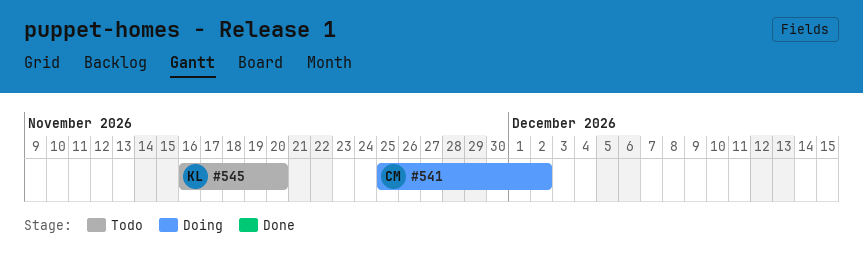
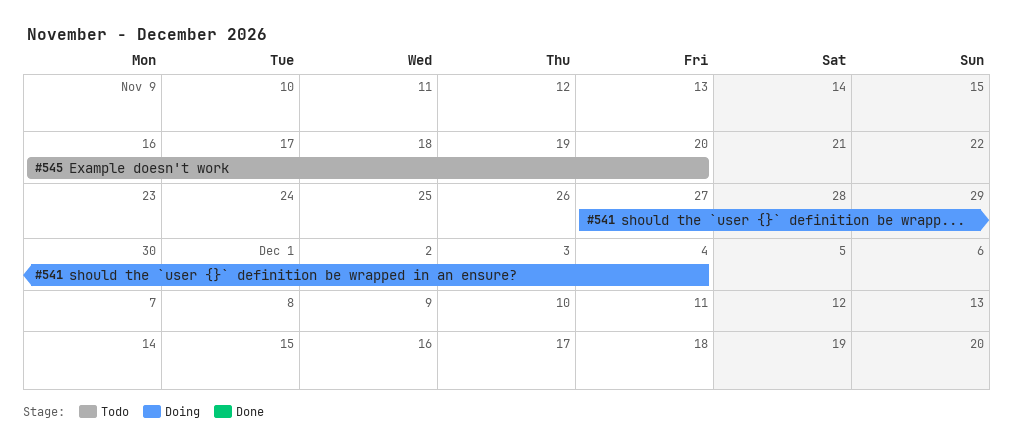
#541, start: Nov 25 -> Nov 27
#541, due: Dec 2 -> Dec 4

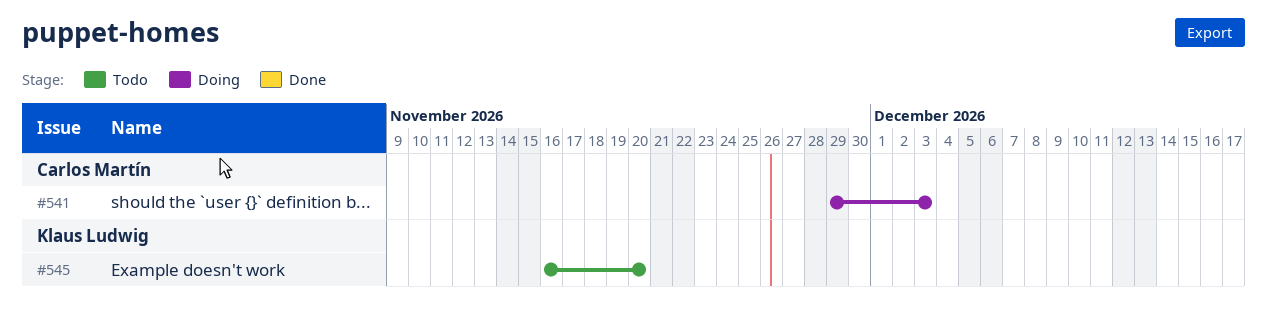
#541, start: Nov 27 -> Nov 29
#541, due: Dec 4 -> Dec 3

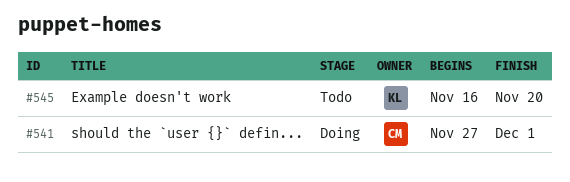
#541, start: Nov 29 -> Nov 27
#541, due: Dec 3 -> Dec 1

